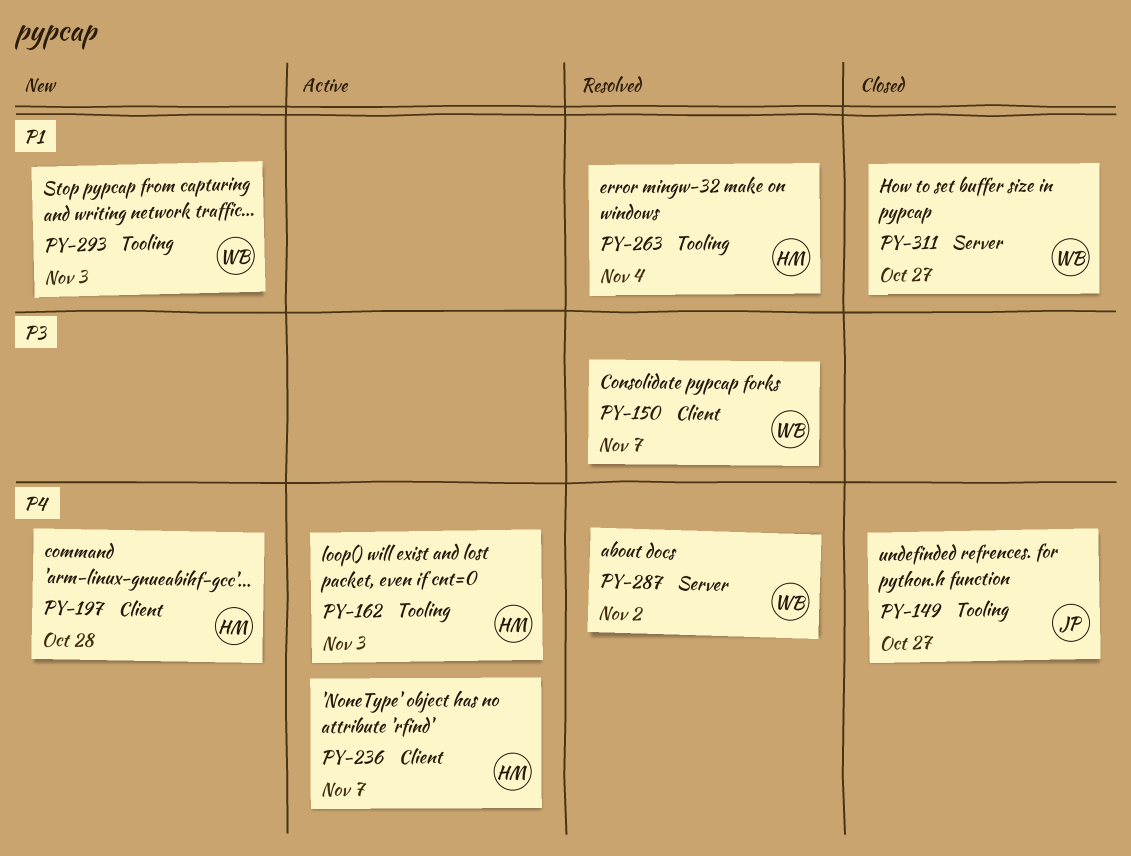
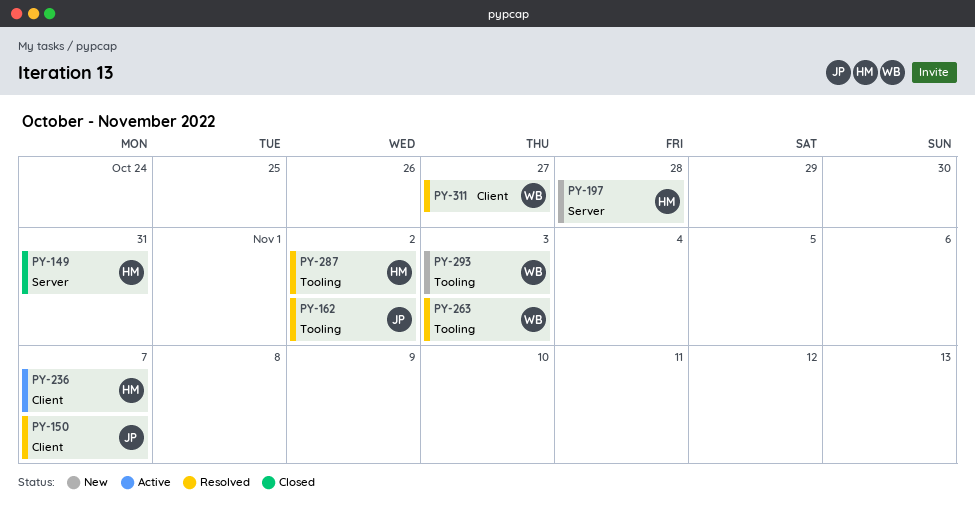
PY-149, owner: JP -> HM
PY-149, label: Tooling -> Server
PY-149, due: Oct 27 -> Oct 31
PY-150, owner: WB -> JP
PY-162, status: Active -> Resolved
PY-162, owner: HM -> JP
PY-162, due: Nov 3 -> Nov 2
PY-197, label: Client -> Server
PY-263, owner: HM -> WB
PY-263, due: Nov 4 -> Nov 3
PY-287, owner: WB -> HM
PY-287, label: Server -> Tooling
PY-311, status: Closed -> Resolved
PY-311, label: Server -> Client

